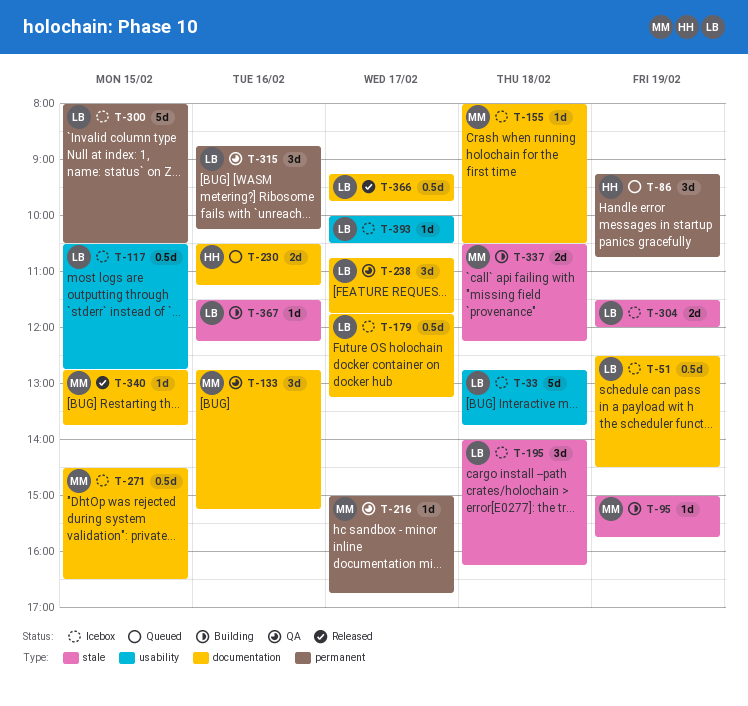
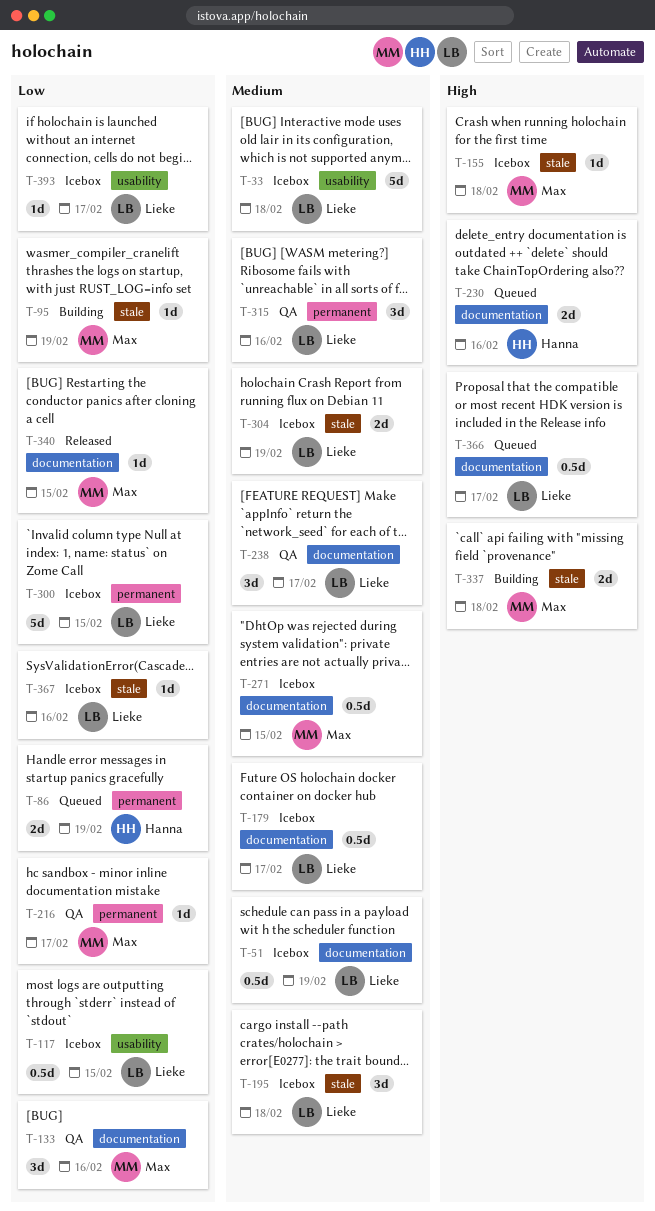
T-86, estimate: 3d -> 2d
T-155, label: documentation -> stale
T-366, status: Released -> Queued
T-367, status: Building -> Icebox

